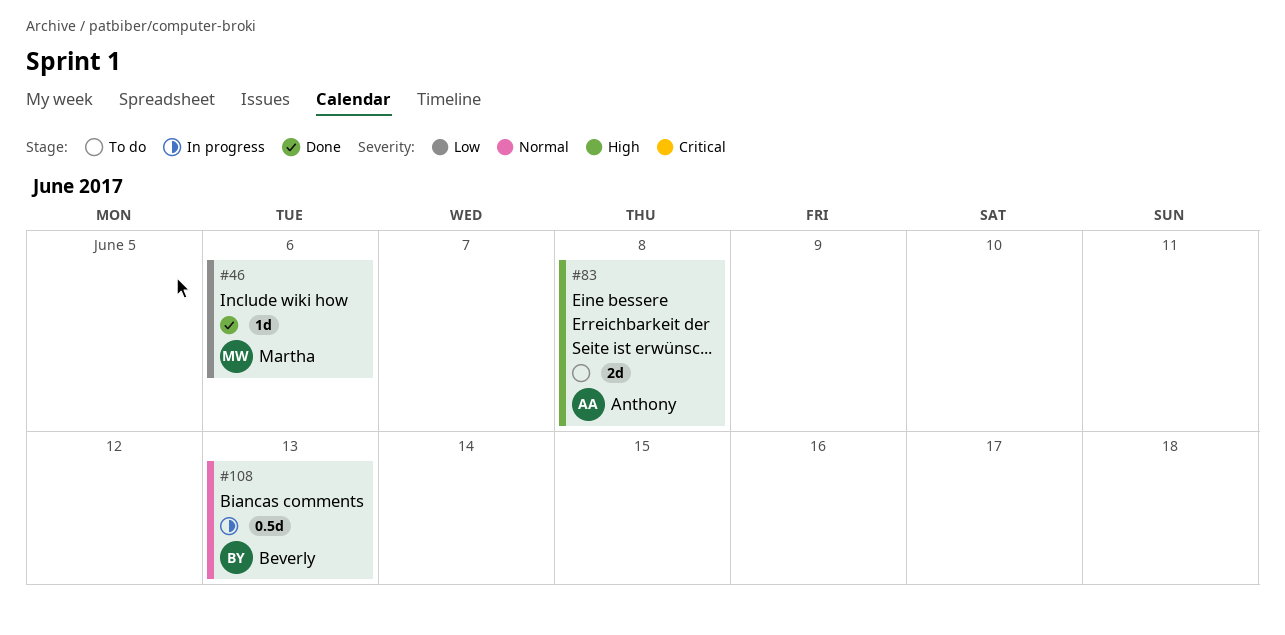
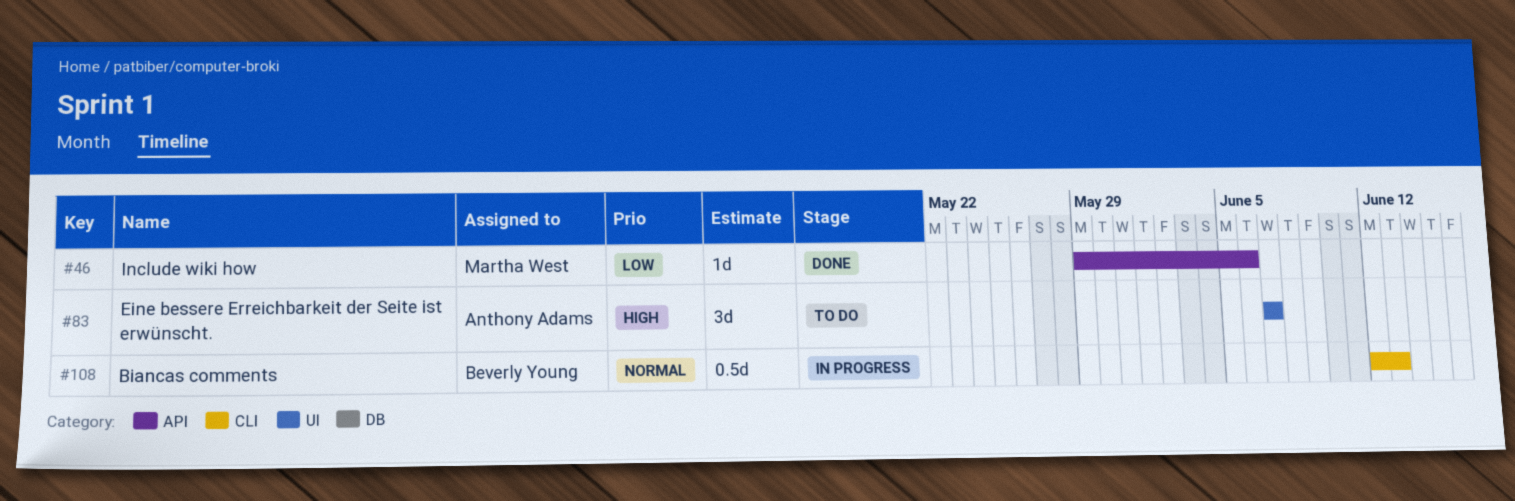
#83, estimate: 2d -> 3d
#83, due: Jun 8 -> Jun 7

